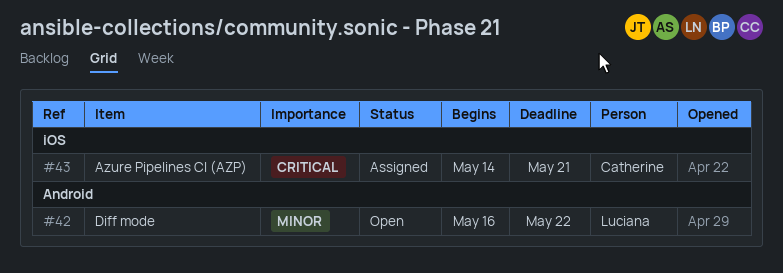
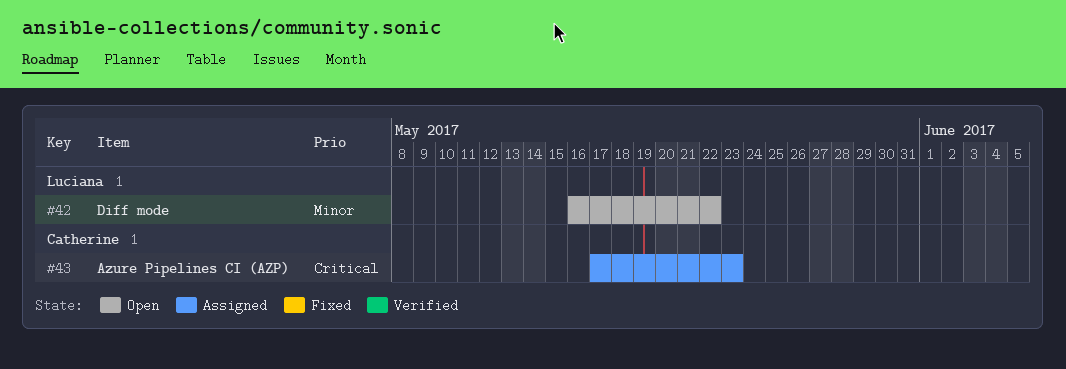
#43, start: May 14 -> May 17
#43, due: May 21 -> May 23

